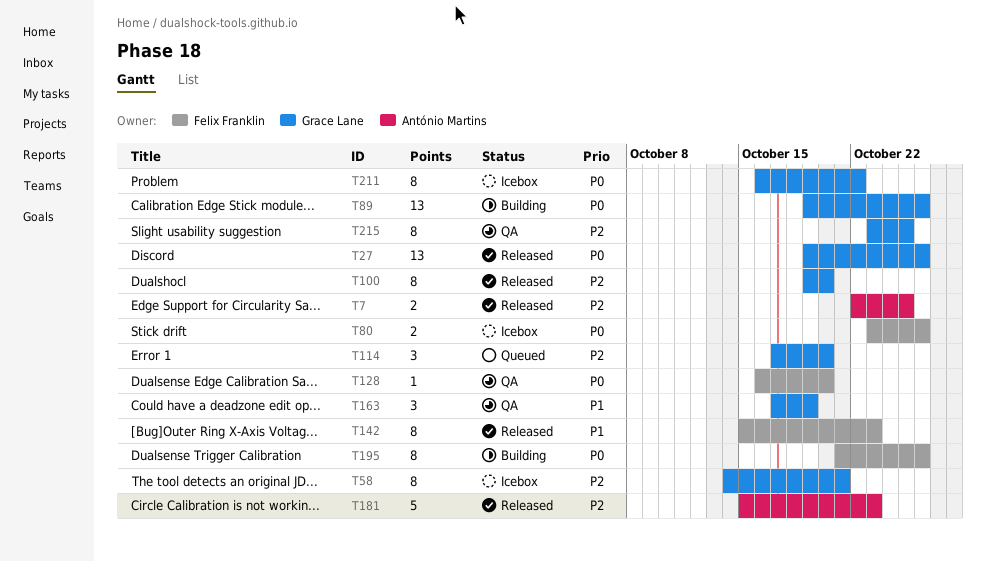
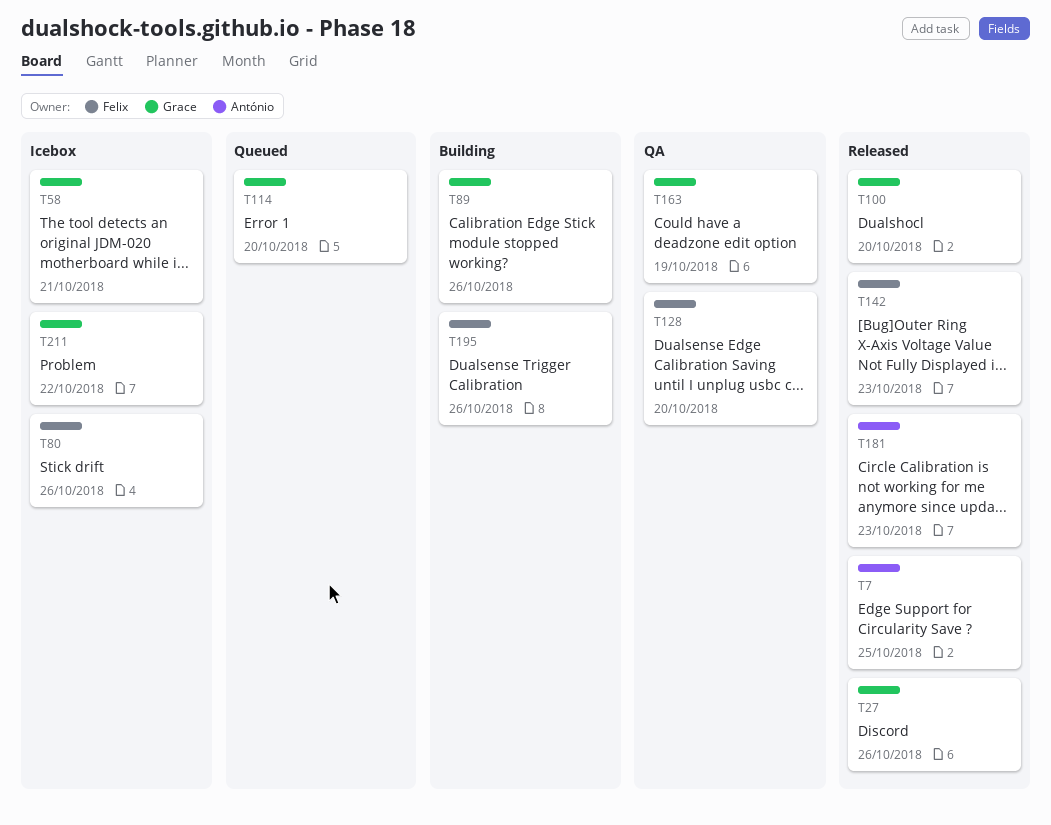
T215: present -> none

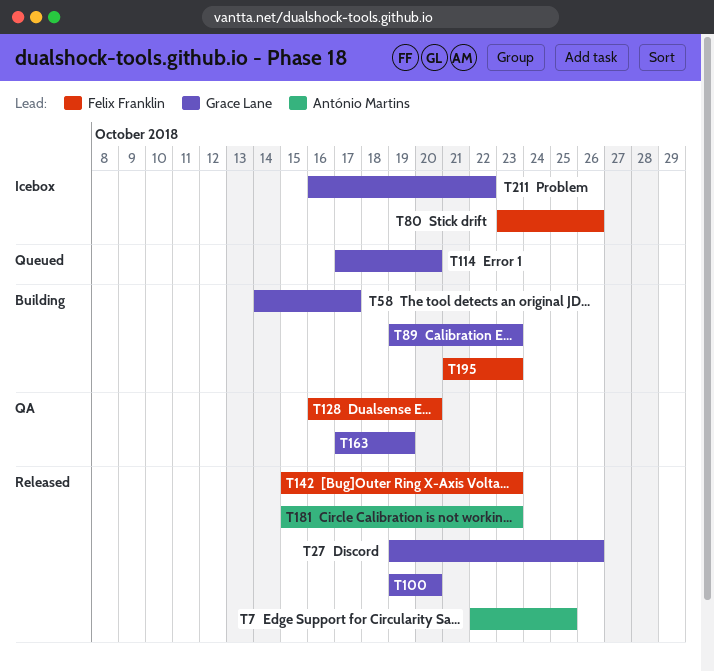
T58, status: Icebox -> Building
T58, due: Oct 21 -> Oct 17
T89, due: Oct 26 -> Oct 23
T195, due: Oct 26 -> Oct 23

